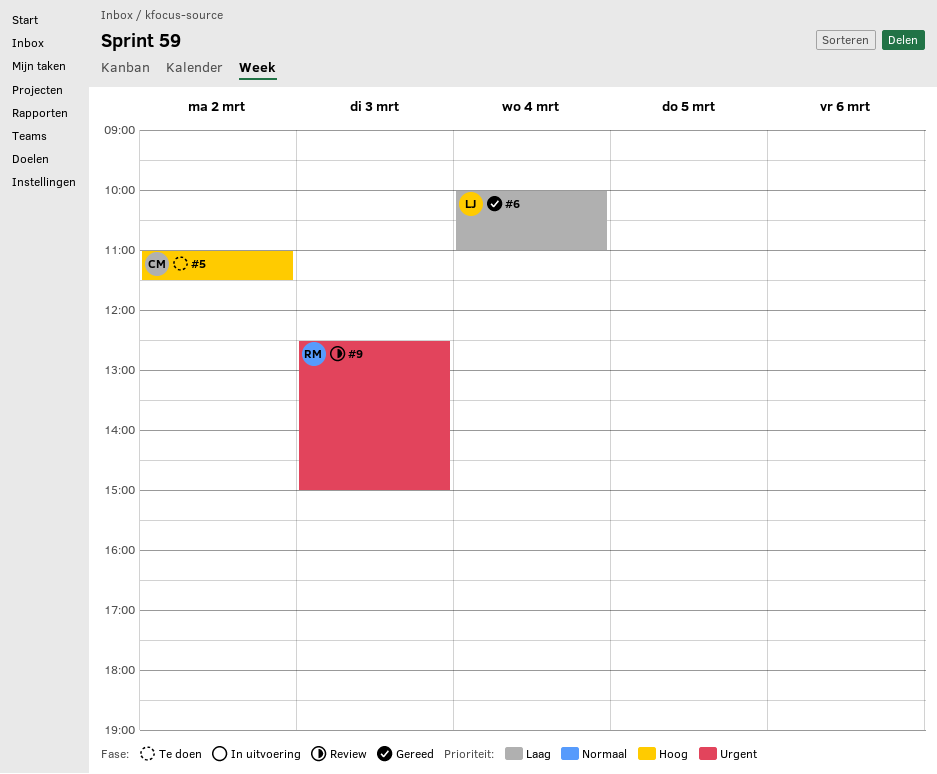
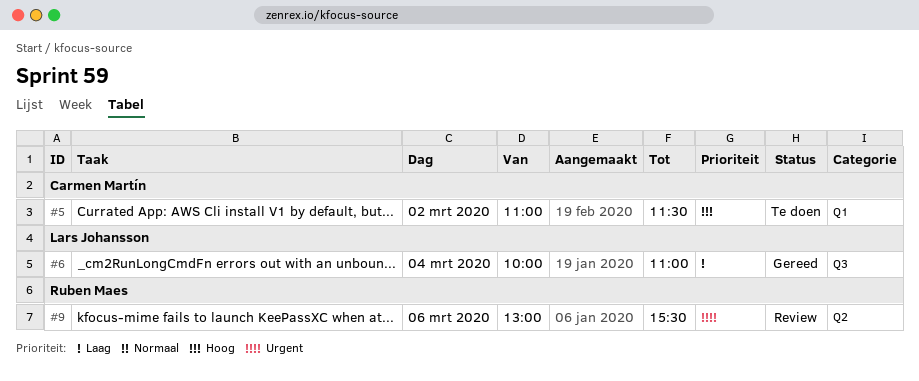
#9, day: Mar 3 -> Mar 6
#9, begins: 12:30 -> 13:00
#9, ends: 15:00 -> 15:30

